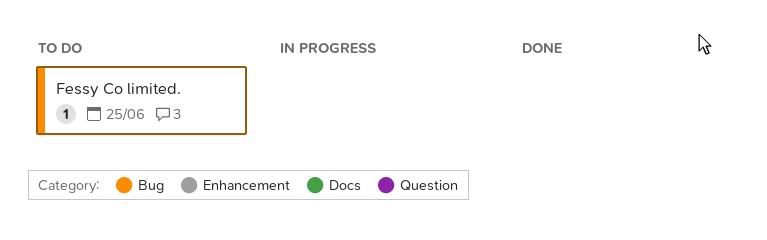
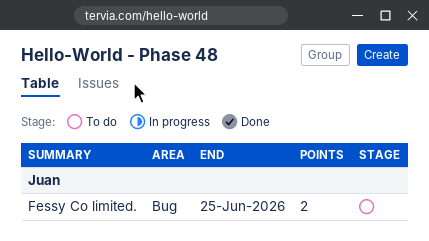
Fessy Co limited., estimate: 1 -> 2

